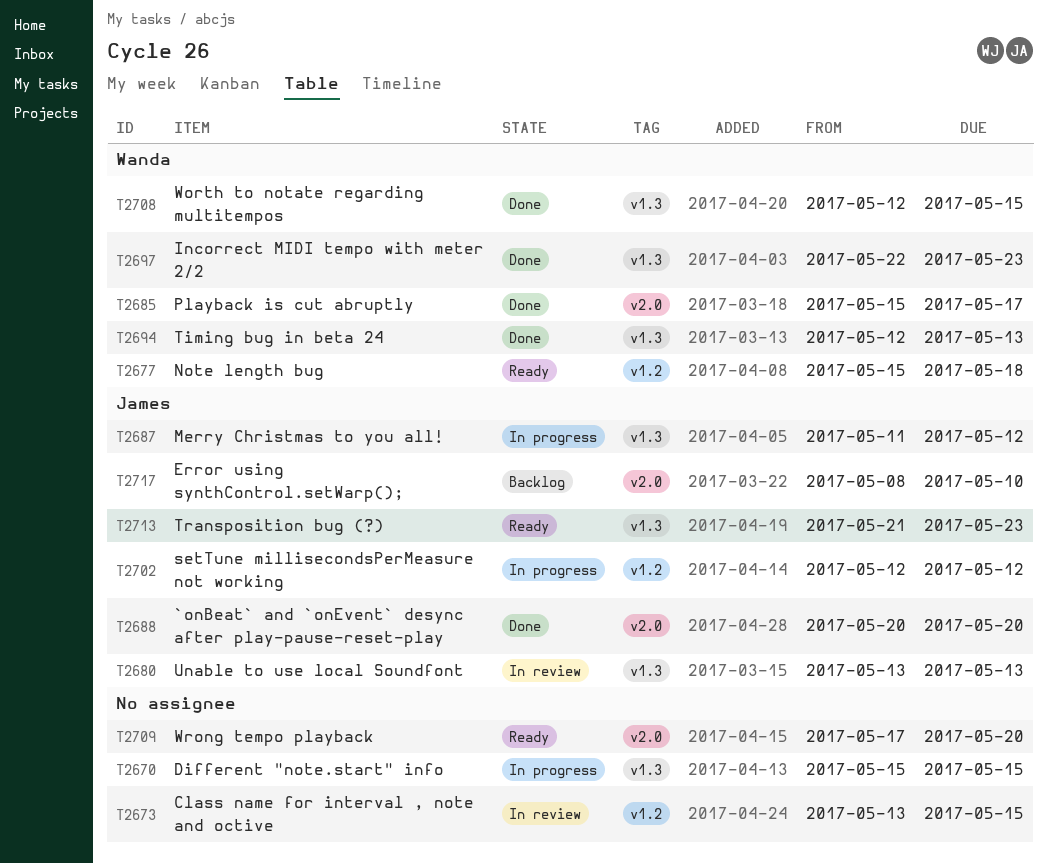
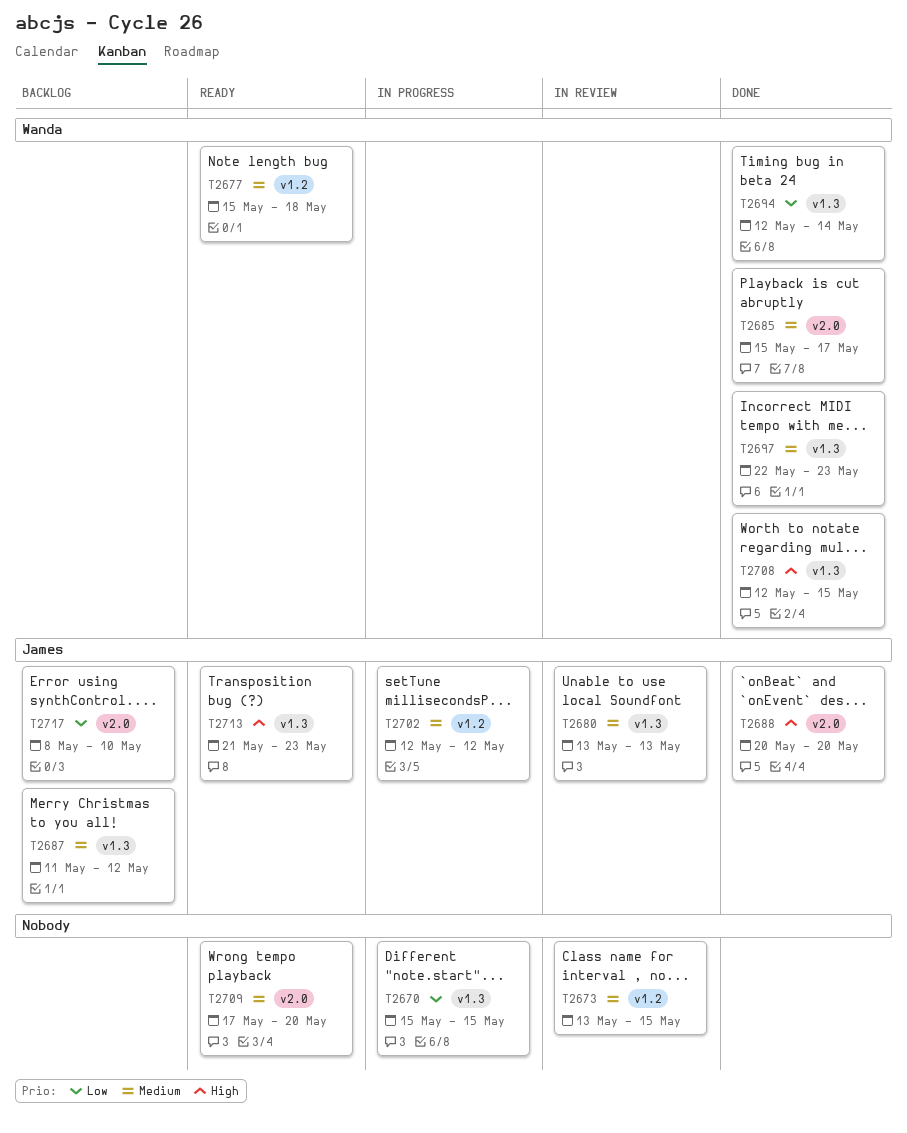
T2687, status: In progress -> Backlog
T2694, due: May 13 -> May 14

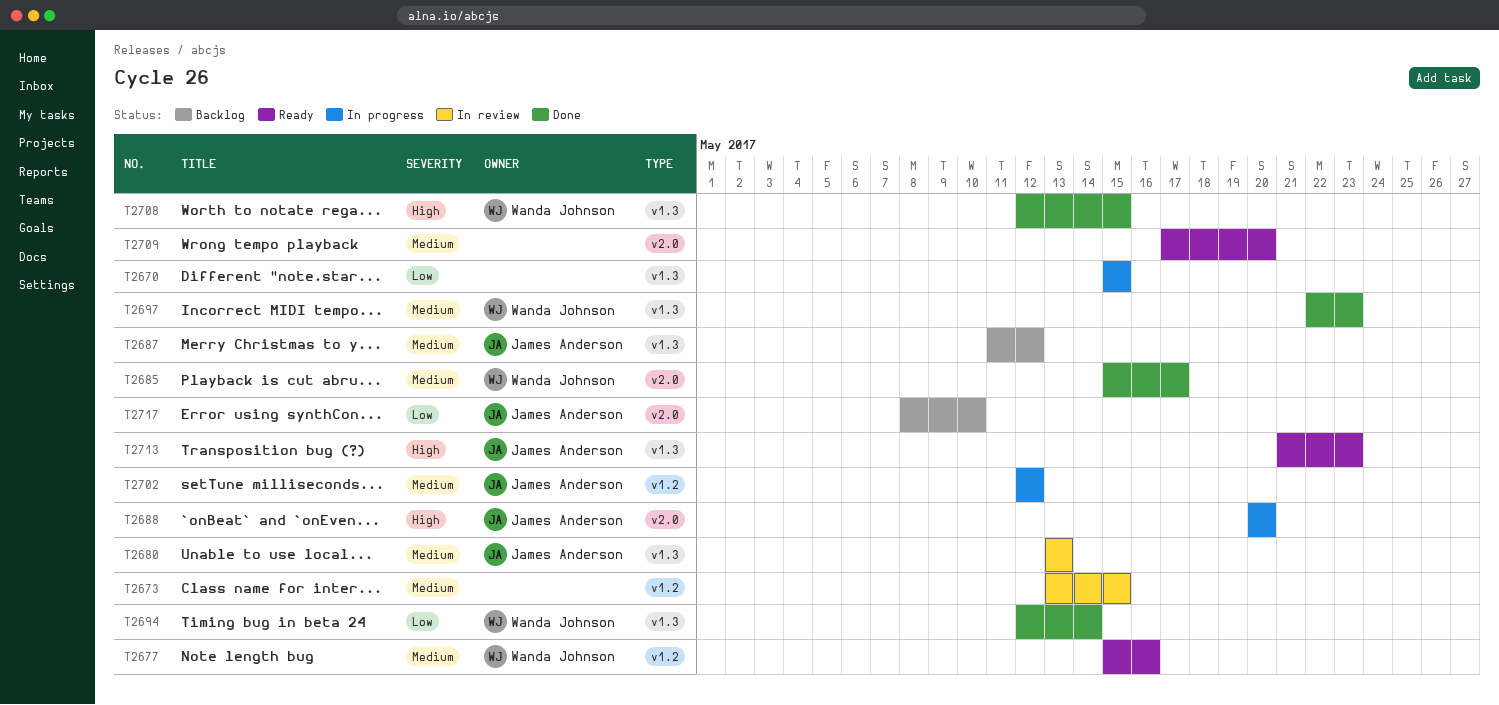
T2677, due: May 18 -> May 16
T2688, status: Done -> In progress

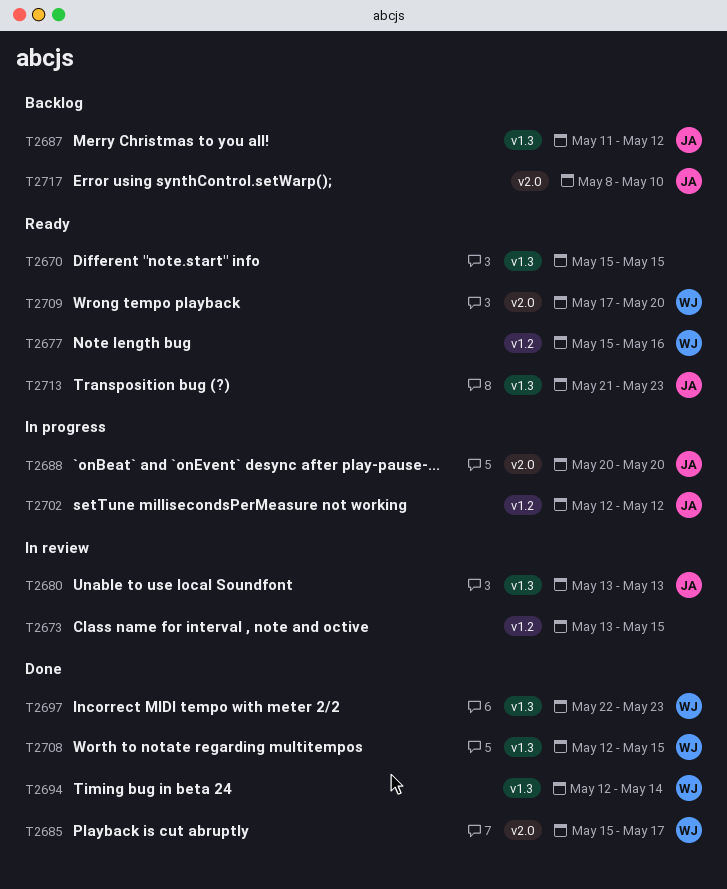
T2670, status: In progress -> Ready
T2709, owner: none -> Wanda Johnson

